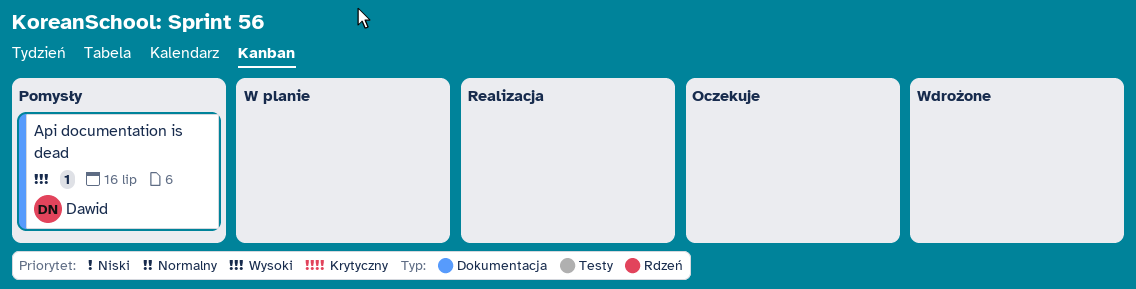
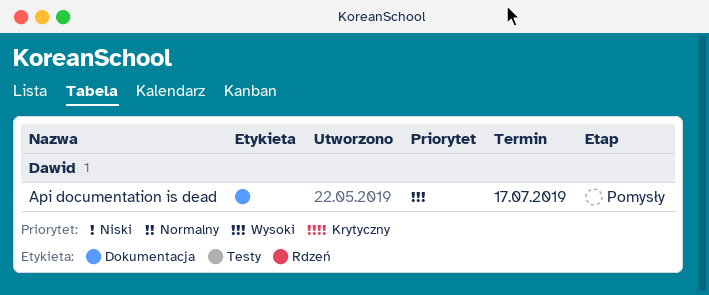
Api documentation is dead, due: Jul 16 -> Jul 17

